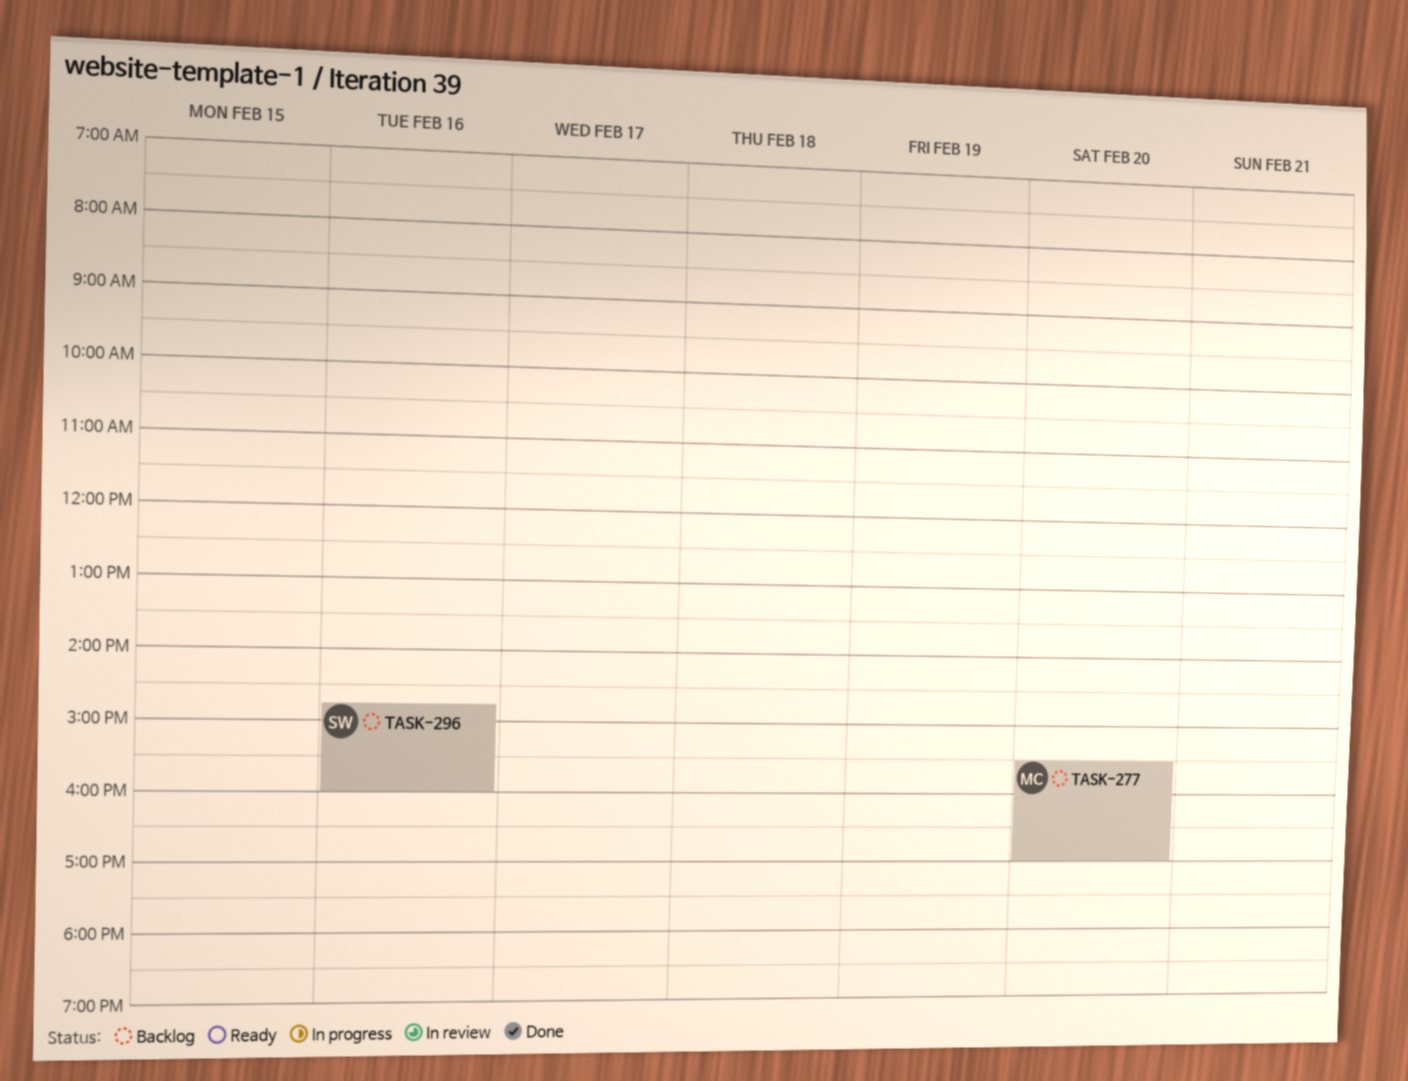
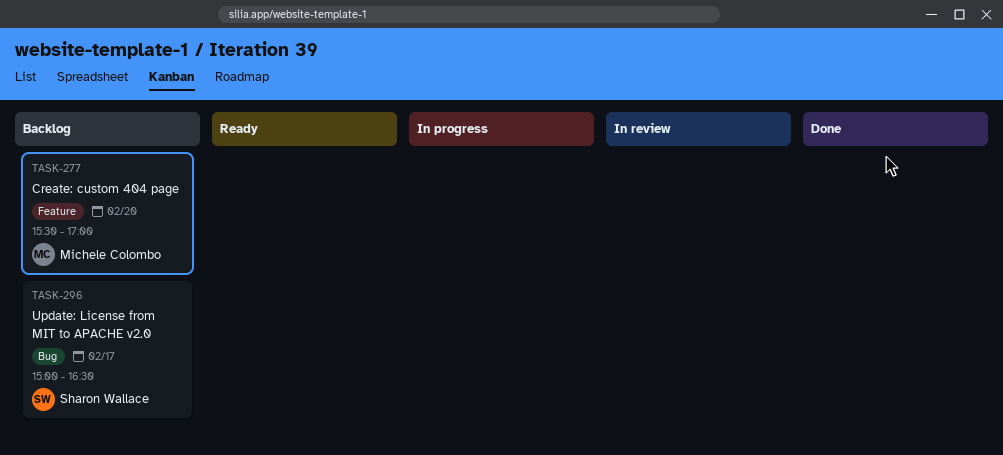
TASK-296, day: Feb 16 -> Feb 17
TASK-296, begins: 14:45 -> 15:00
TASK-296, ends: 16:00 -> 16:30

